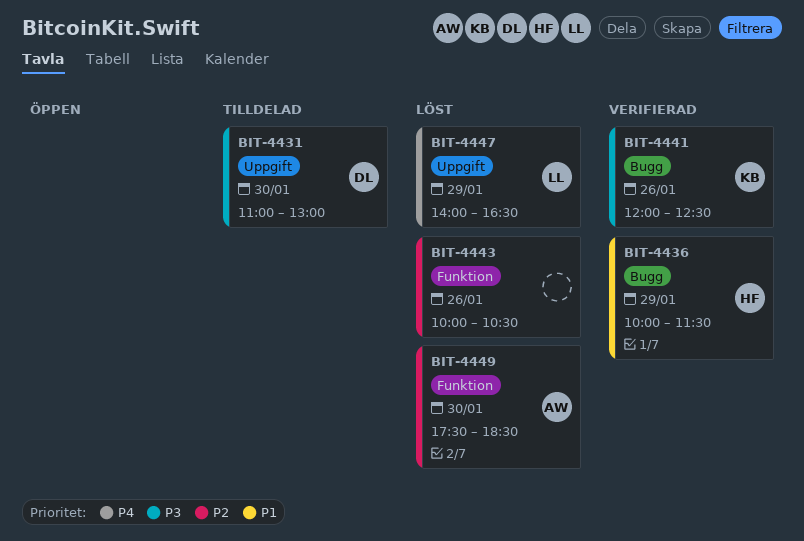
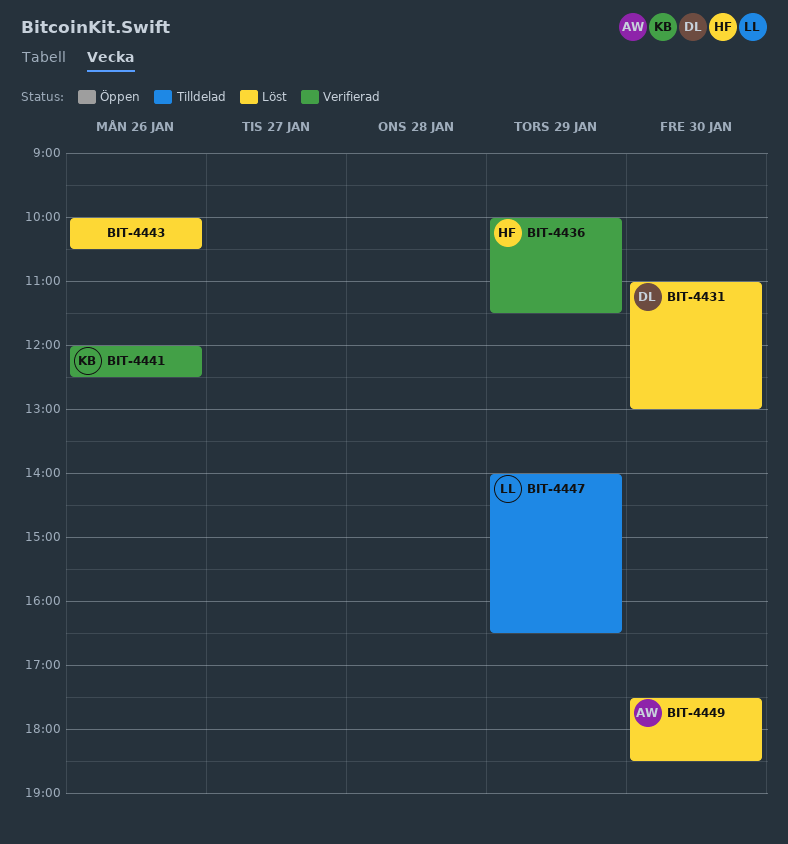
BIT-4431, status: Tilldelad -> Löst
BIT-4447, status: Löst -> Tilldelad

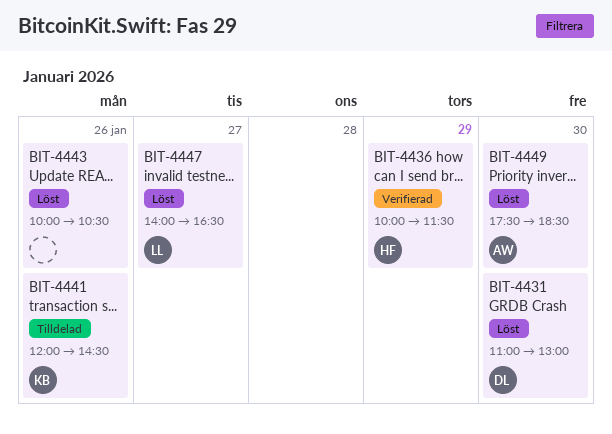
BIT-4441, status: Verifierad -> Tilldelad
BIT-4441, ends: 12:30 -> 14:30
BIT-4447, status: Tilldelad -> Löst
BIT-4447, day: Jan 29 -> Jan 27

